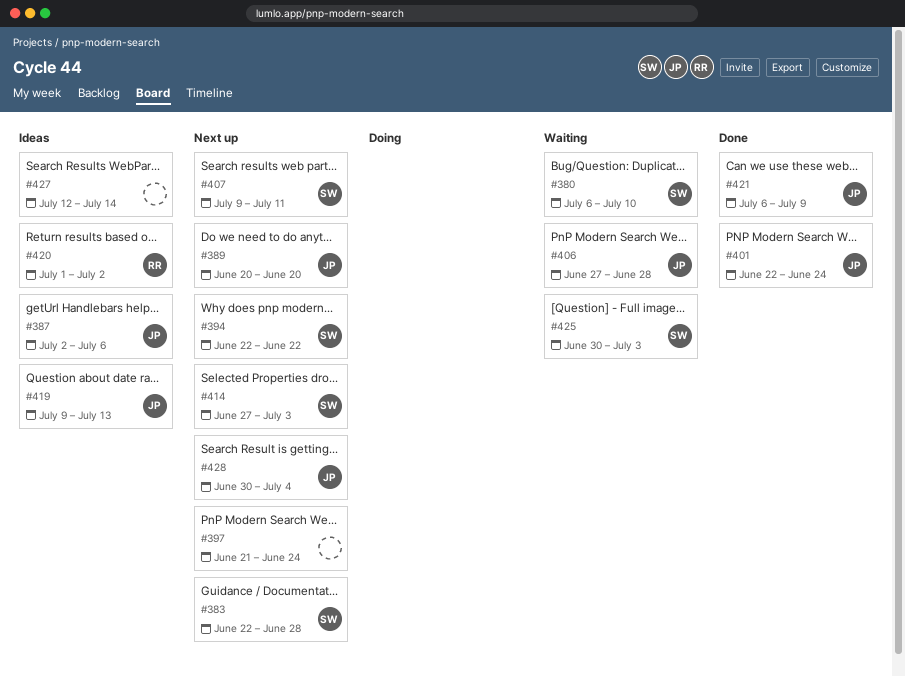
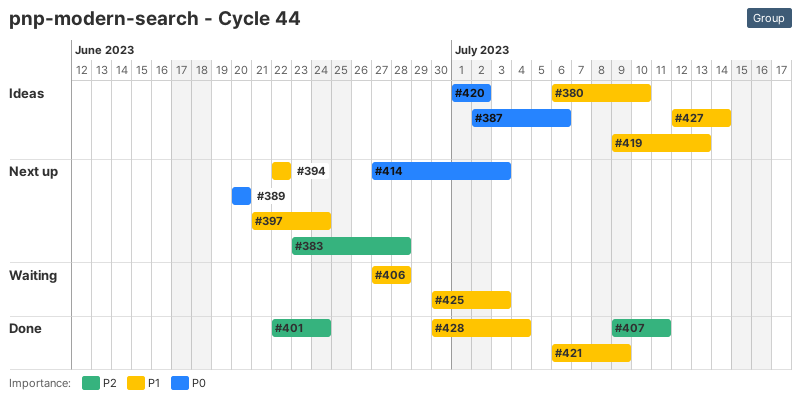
#380, status: Waiting -> Ideas
#383, start: Jun 22 -> Jun 23
#407, status: Next up -> Done
#428, status: Next up -> Done

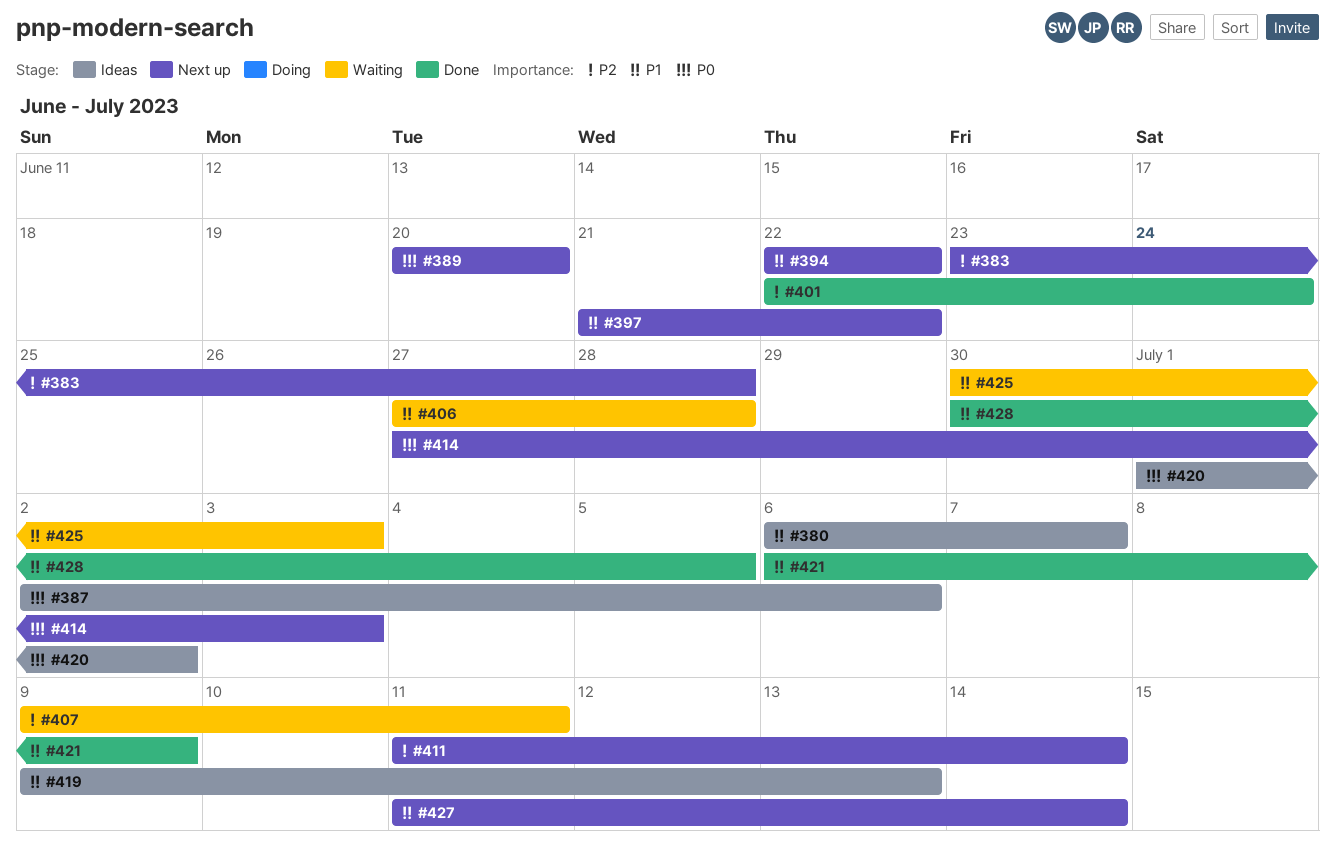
#380, due: Jul 10 -> Jul 7
#397, due: Jun 24 -> Jun 22
#407, status: Done -> Waiting
#411: none -> present
#427, status: Ideas -> Next up
#427, start: Jul 12 -> Jul 11
#428, due: Jul 4 -> Jul 5

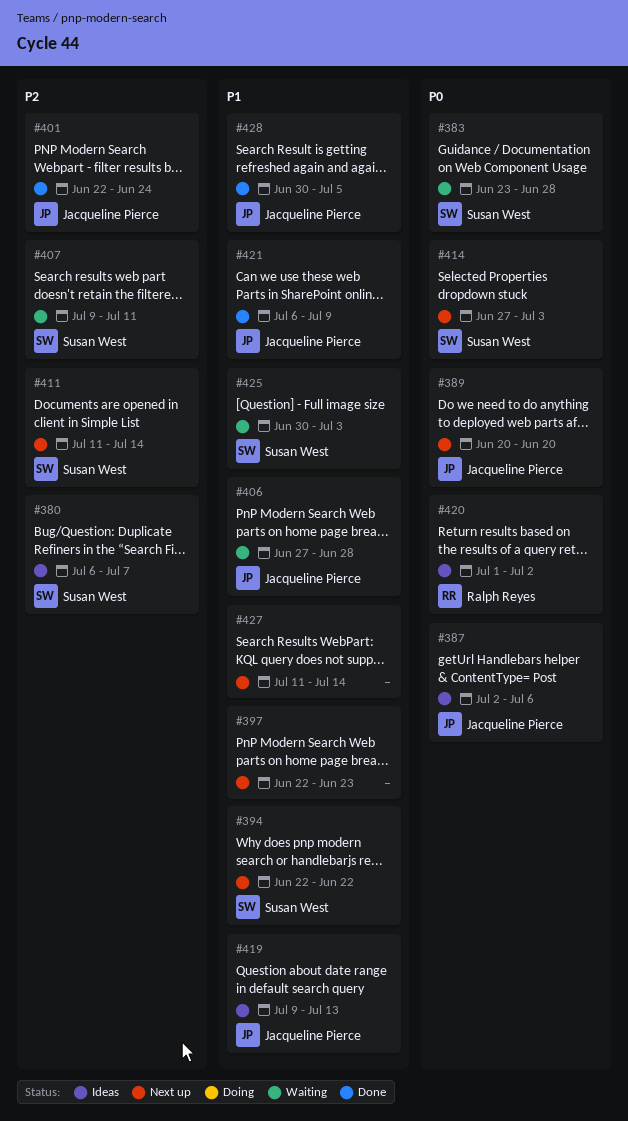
#380, priority: P1 -> P2
#383, status: Next up -> Waiting
#383, priority: P2 -> P0
#397, start: Jun 21 -> Jun 22
#397, due: Jun 22 -> Jun 23

